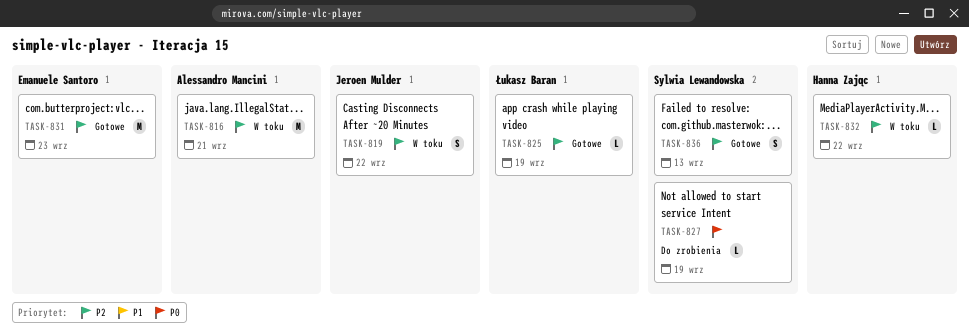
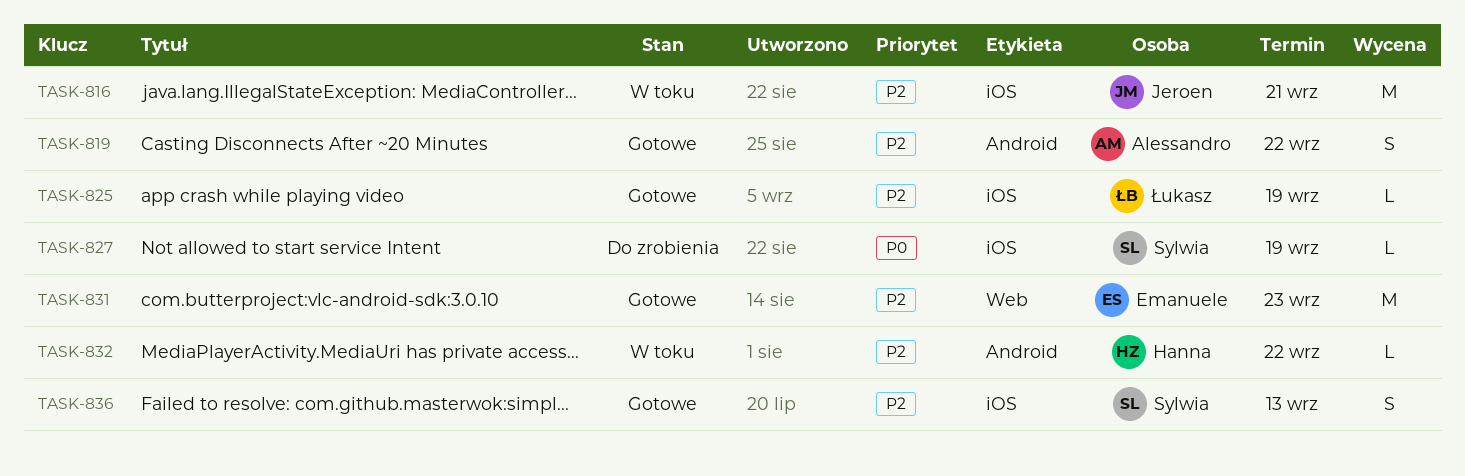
TASK-816, owner: Alessandro Mancini -> Jeroen Mulder
TASK-819, status: W toku -> Gotowe
TASK-819, owner: Jeroen Mulder -> Alessandro Mancini

